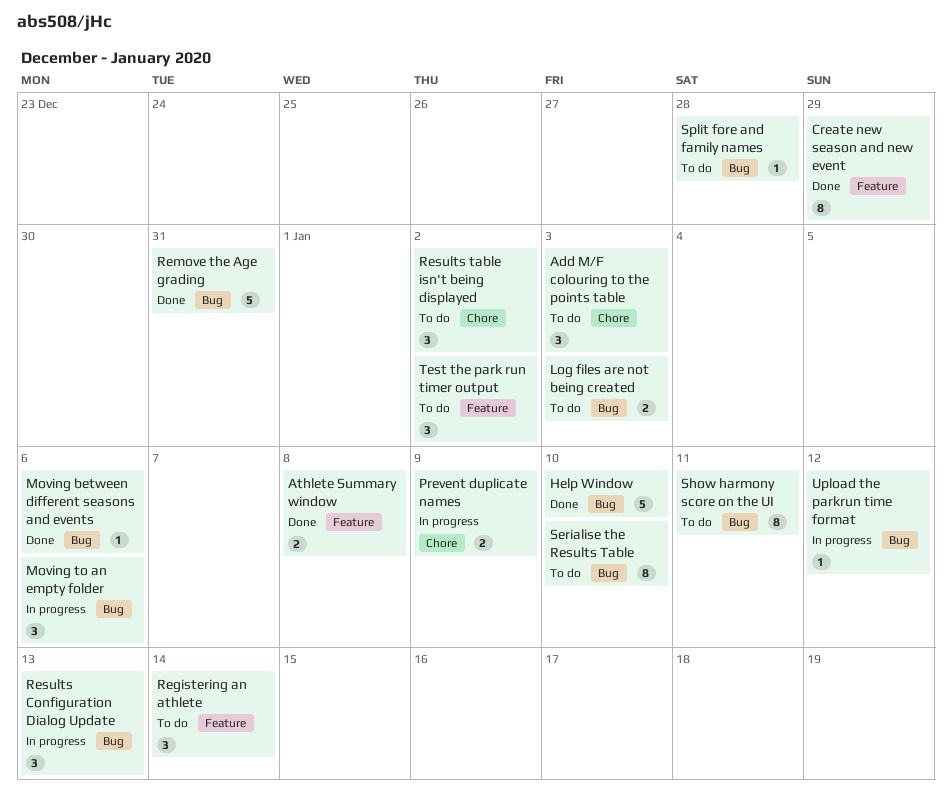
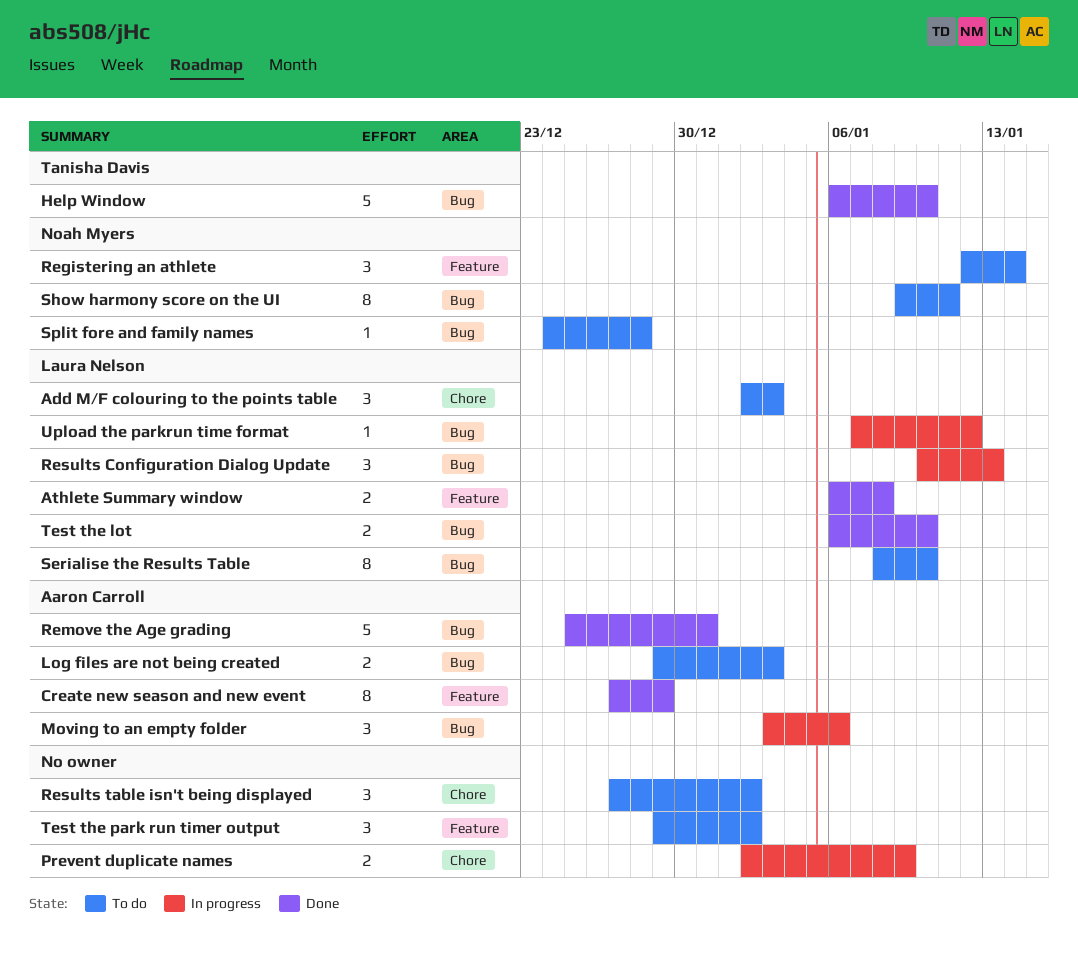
Moving between different seasons and events: present -> none
Test the lot: none -> present

